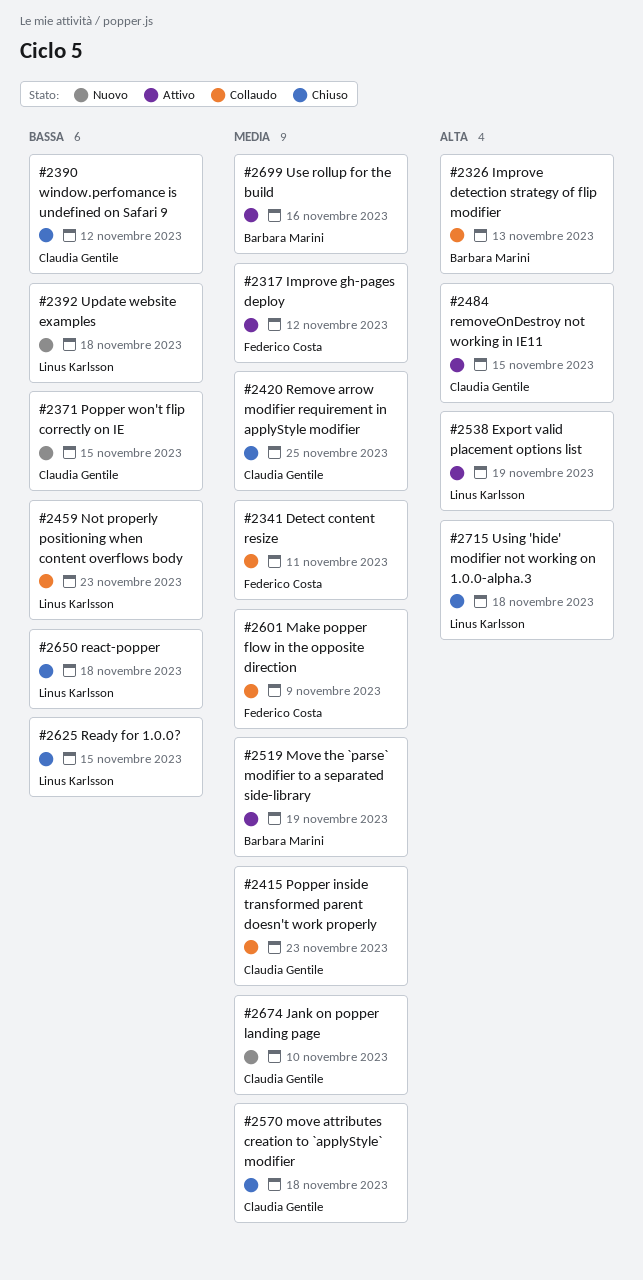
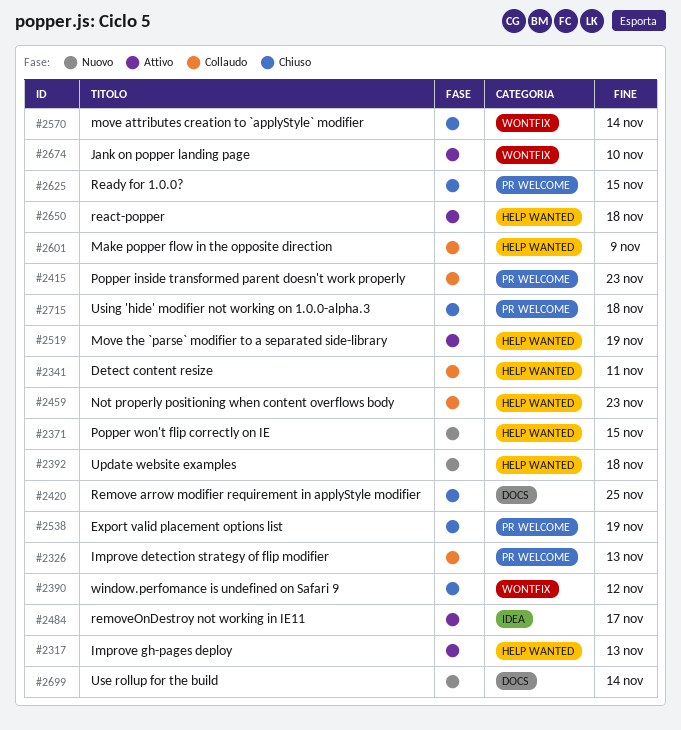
#2317, due: Nov 12 -> Nov 13
#2484, due: Nov 15 -> Nov 17
#2538, status: Attivo -> Chiuso
#2570, due: Nov 18 -> Nov 14
#2650, status: Chiuso -> Attivo
#2674, status: Nuovo -> Attivo
#2699, status: Attivo -> Nuovo
#2699, due: Nov 16 -> Nov 14

